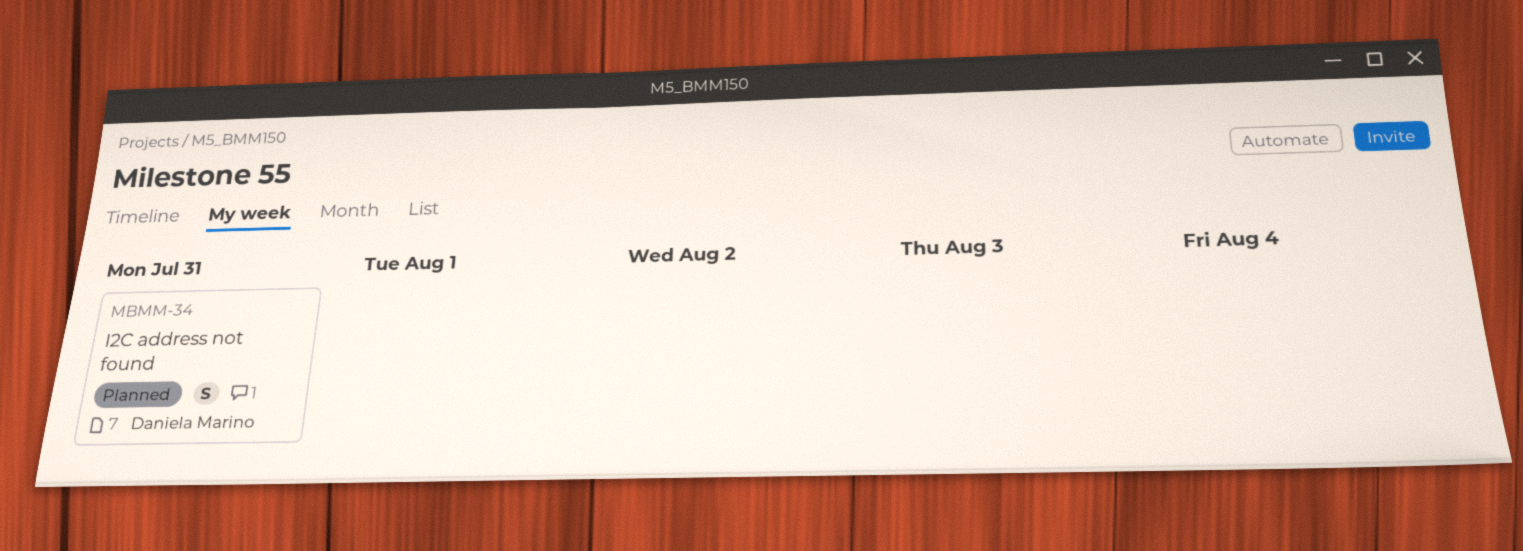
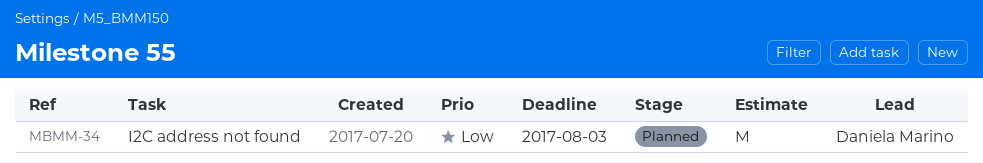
MBMM-34, estimate: S -> M
MBMM-34, due: Jul 31 -> Aug 3

